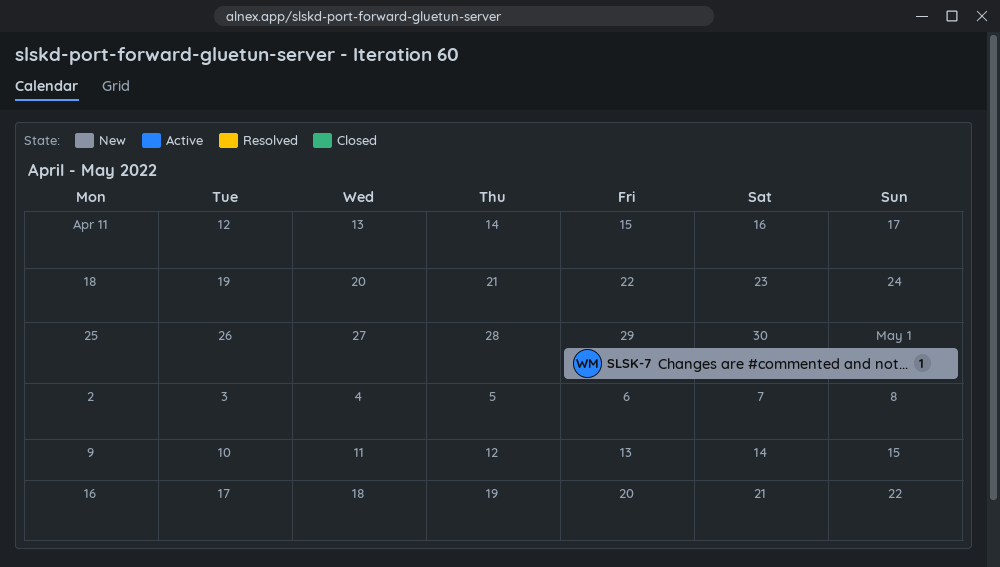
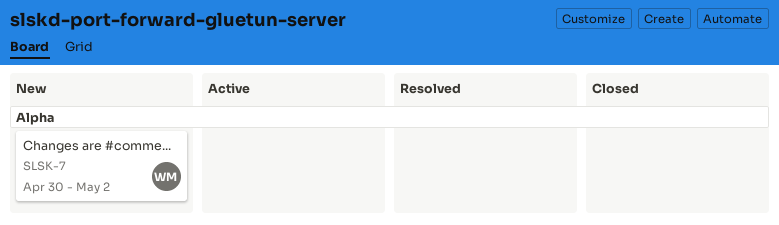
SLSK-7, start: Apr 29 -> Apr 30
SLSK-7, due: May 1 -> May 2

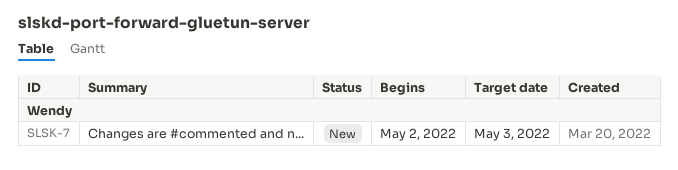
SLSK-7, start: Apr 30 -> May 2
SLSK-7, due: May 2 -> May 3

